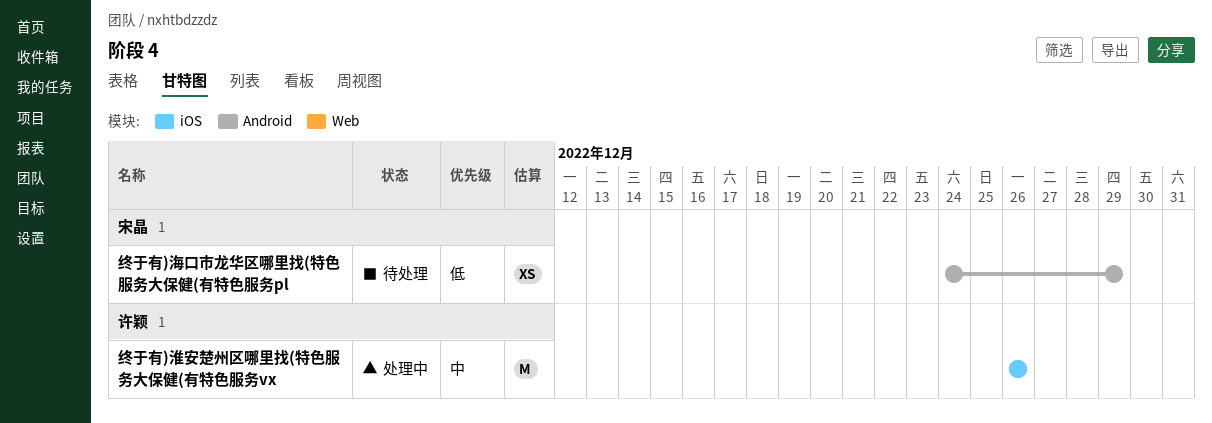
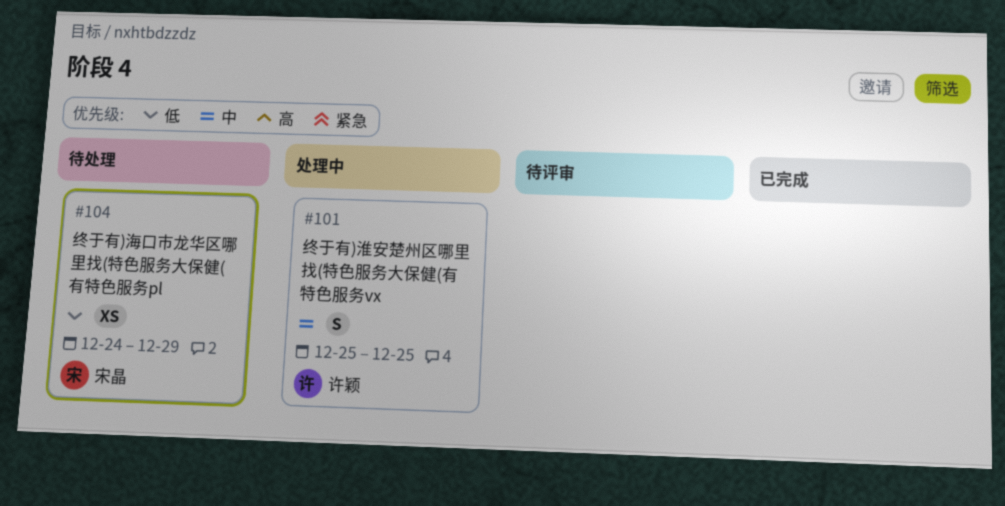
终于有)淮安楚州区哪里找(特色服务大保健(有特色服务vx, estimate: M -> S
终于有)淮安楚州区哪里找(特色服务大保健(有特色服务vx, start: Dec 26 -> Dec 25
终于有)淮安楚州区哪里找(特色服务大保健(有特色服务vx, due: Dec 26 -> Dec 25

